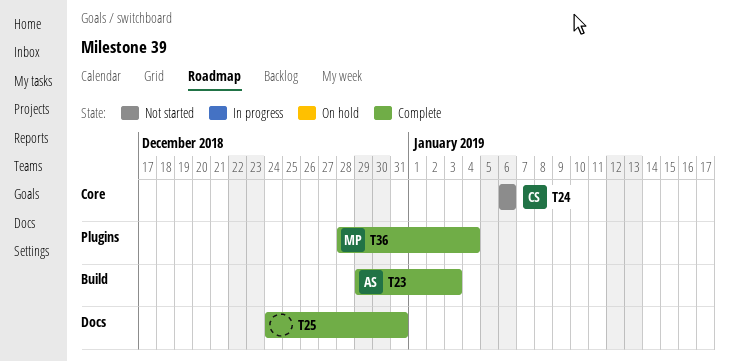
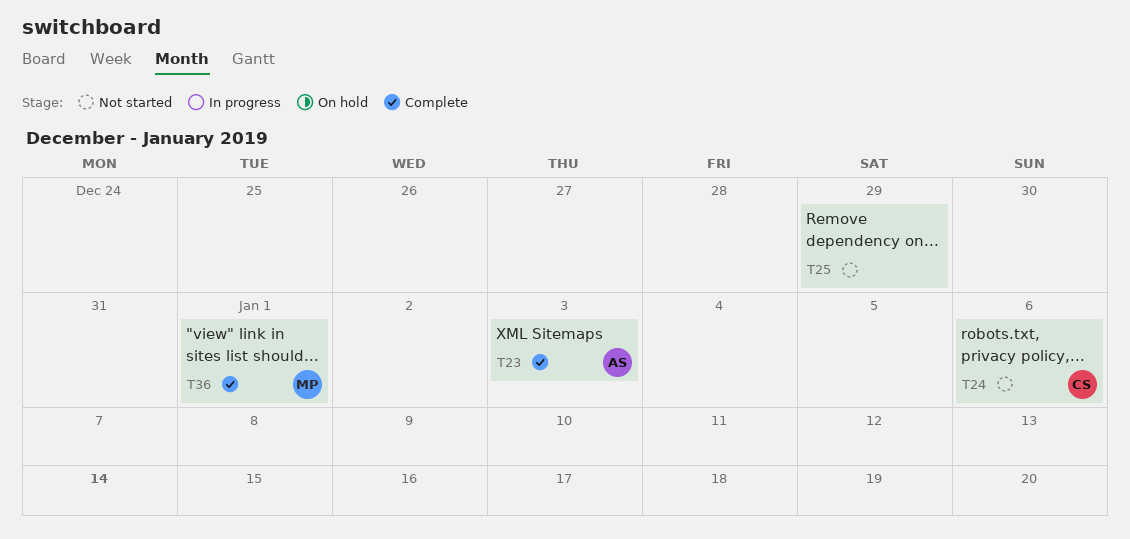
T25, status: Complete -> Not started
T25, due: Dec 31 -> Dec 29
T36, due: Jan 4 -> Jan 1

